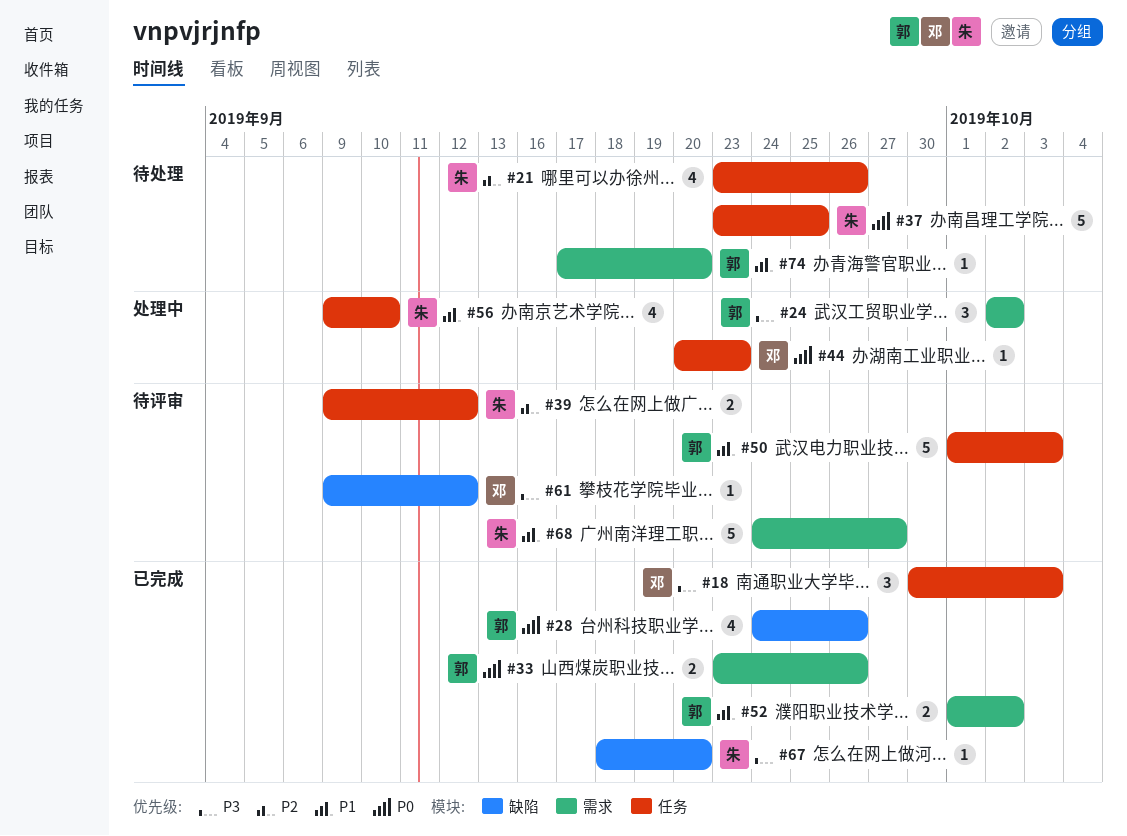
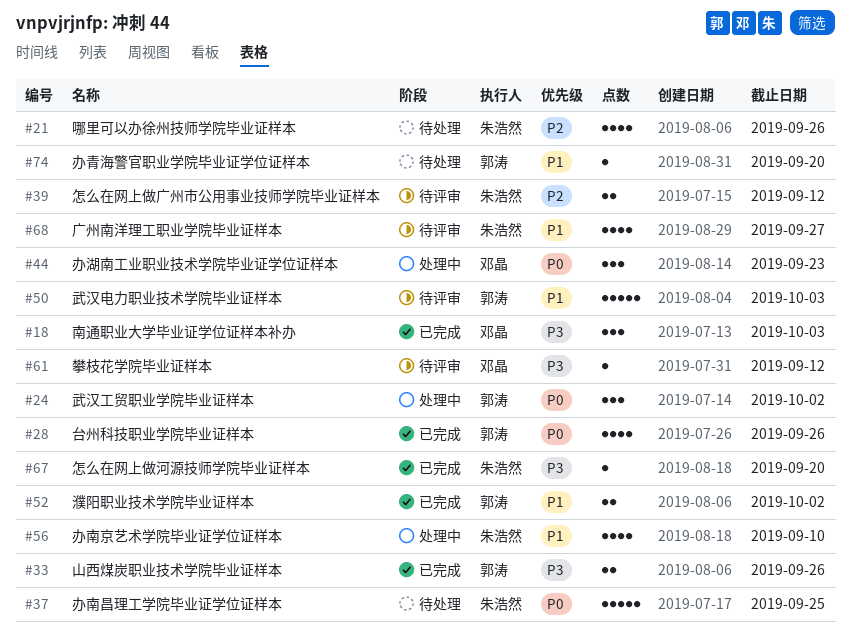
#24, priority: P3 -> P0
#33, priority: P0 -> P3
#44, estimate: 1 -> 3
#68, estimate: 5 -> 4

